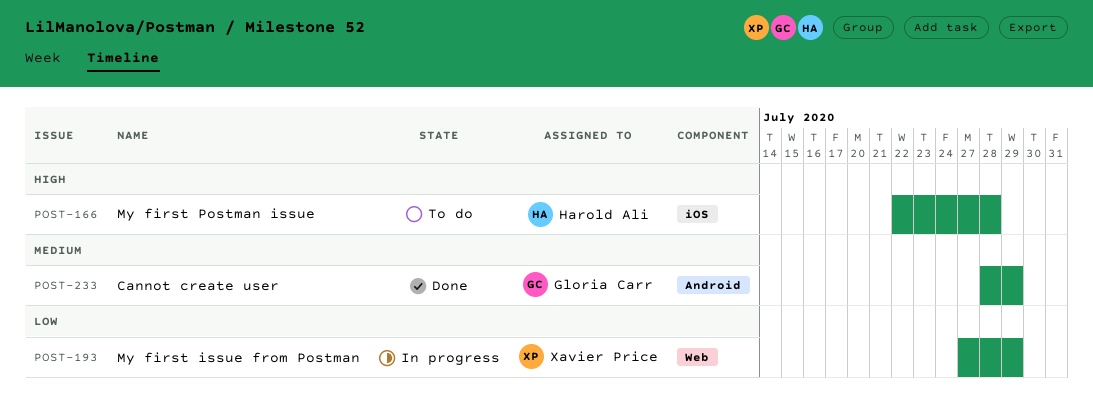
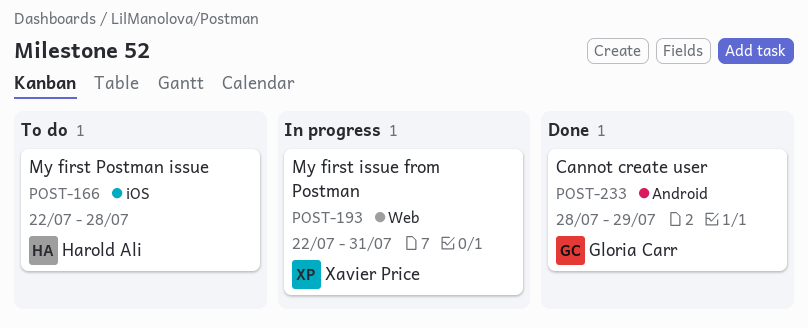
POST-193, start: Jul 27 -> Jul 22
POST-193, due: Jul 29 -> Jul 31

